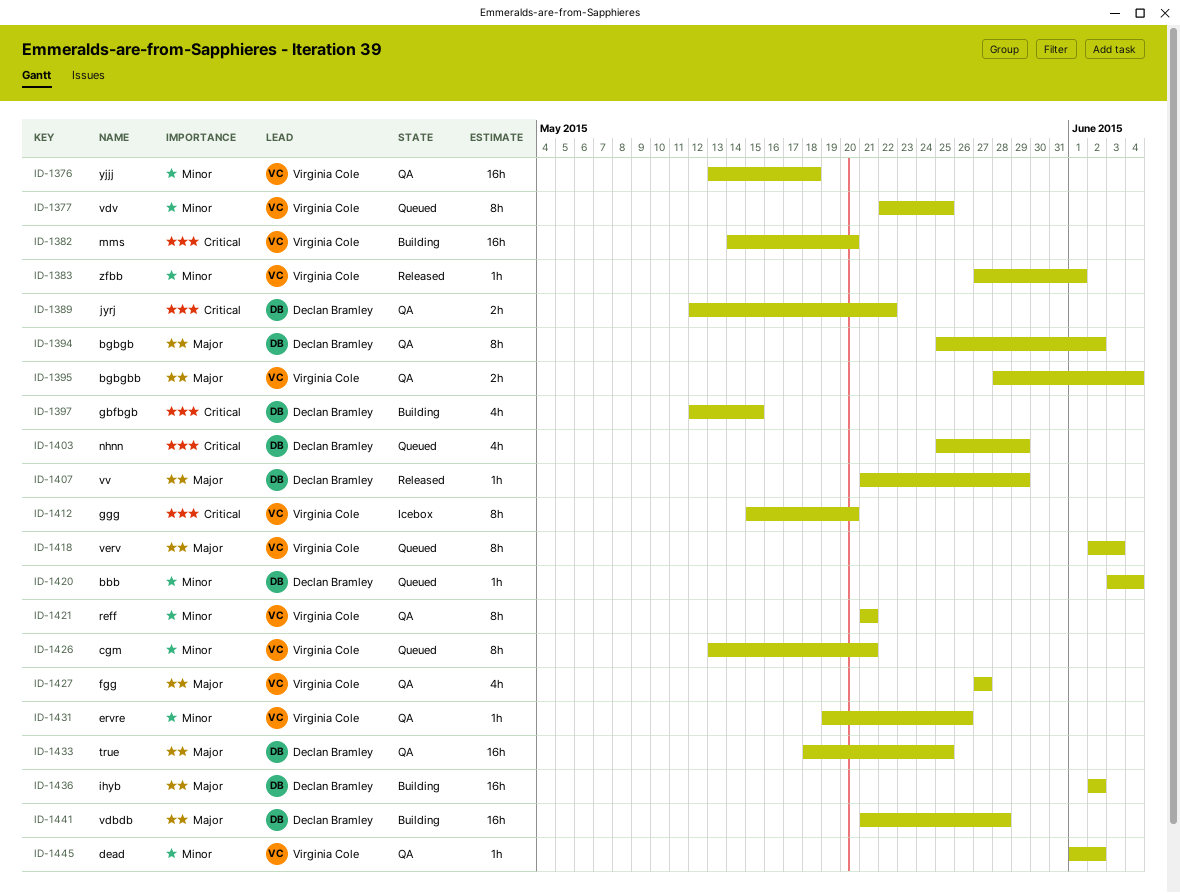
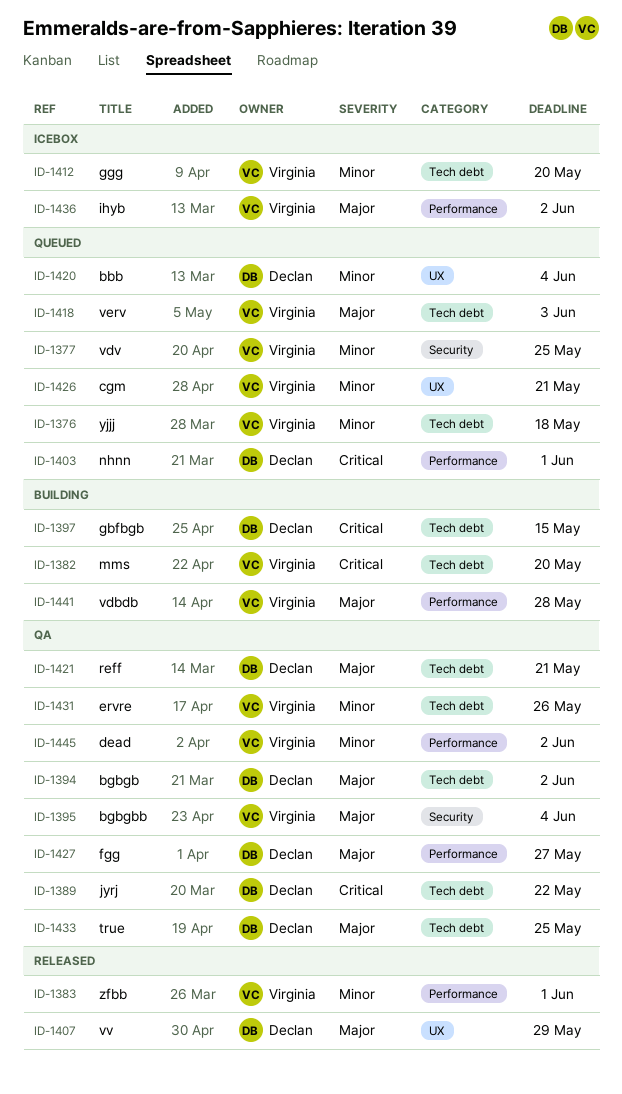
ID-1376, status: QA -> Queued
ID-1403, due: May 29 -> Jun 1
ID-1412, priority: Critical -> Minor
ID-1421, owner: Virginia Cole -> Declan Bramley
ID-1421, priority: Minor -> Major
ID-1427, owner: Virginia Cole -> Declan Bramley
ID-1436, status: Building -> Icebox
ID-1436, owner: Declan Bramley -> Virginia Cole
ID-1441, owner: Declan Bramley -> Virginia Cole

